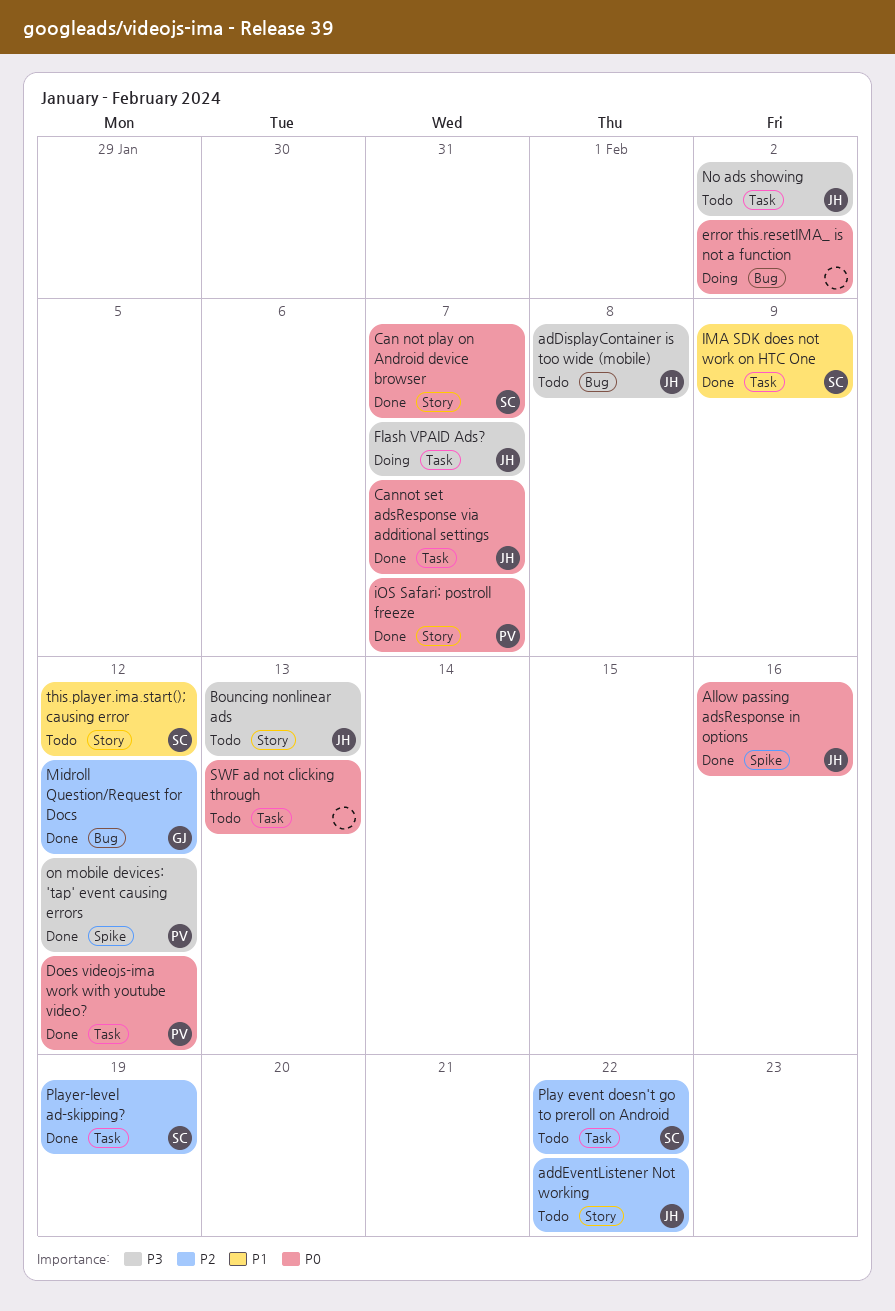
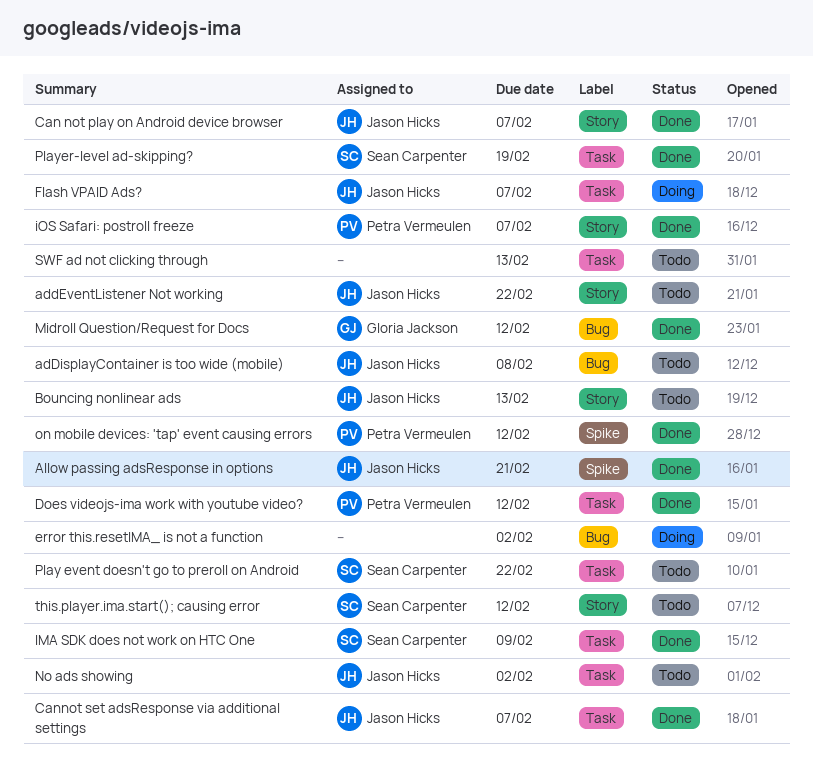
Allow passing adsResponse in options, due: Feb 16 -> Feb 21
Can not play on Android device browser, owner: Sean Carpenter -> Jason Hicks

